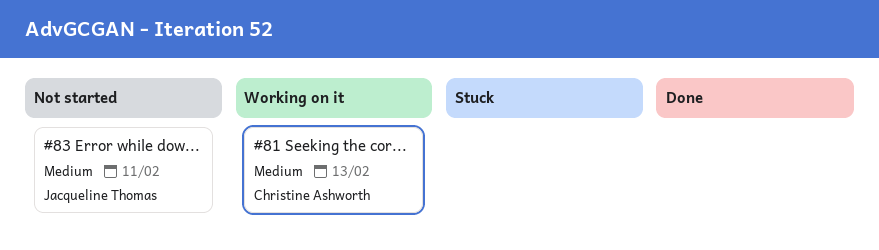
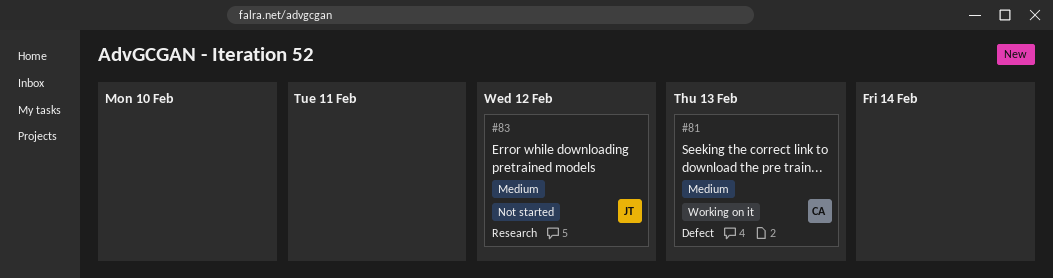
#83, due: Feb 11 -> Feb 12

